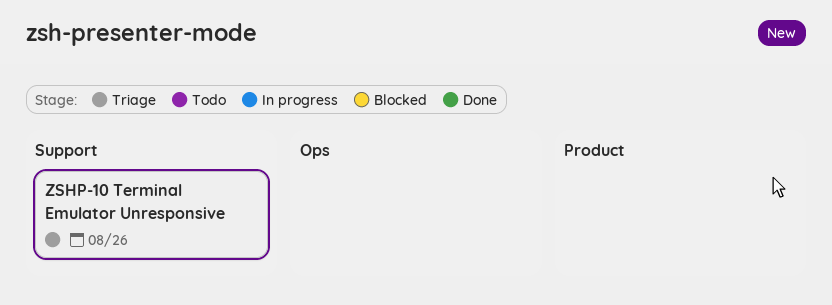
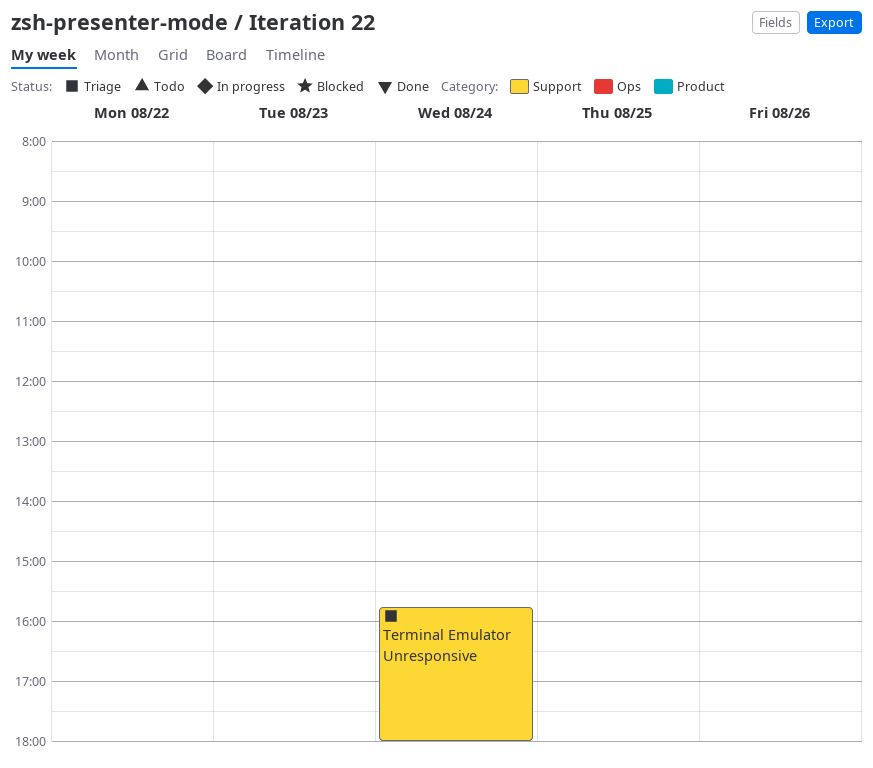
Terminal Emulator Unresponsive, day: Aug 26 -> Aug 24

